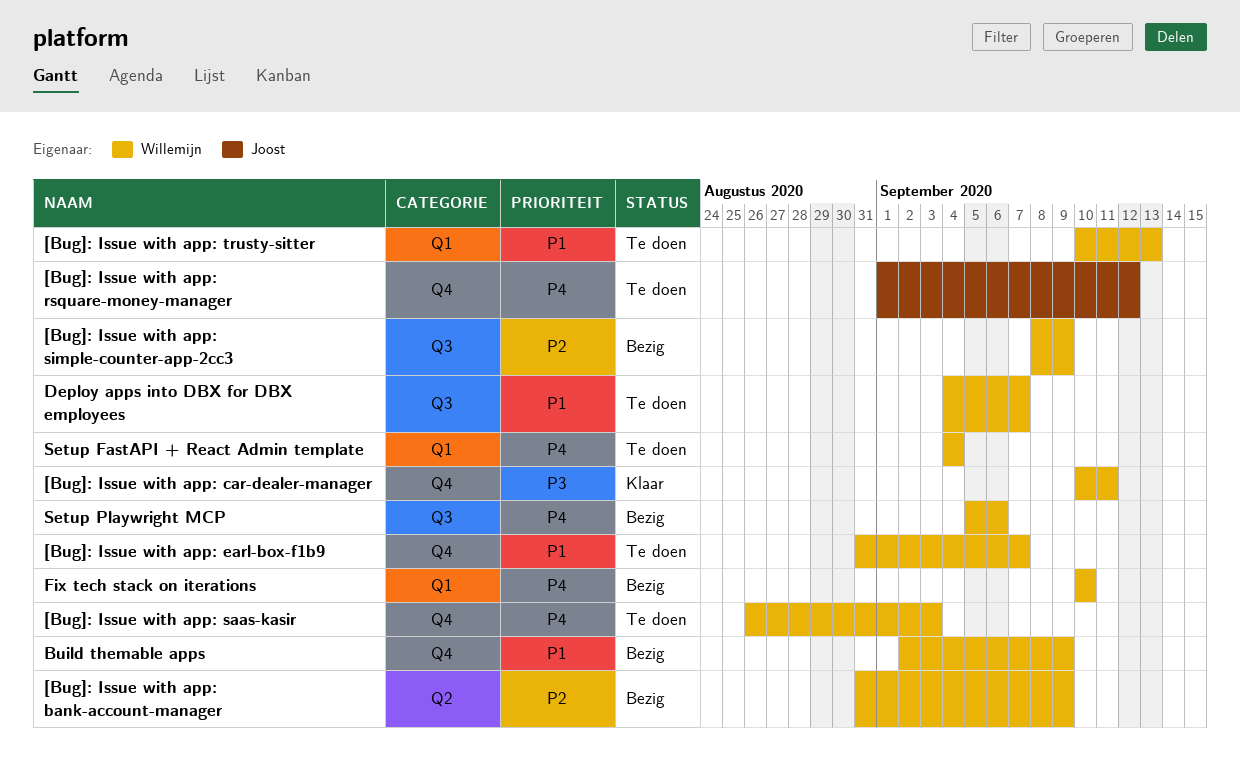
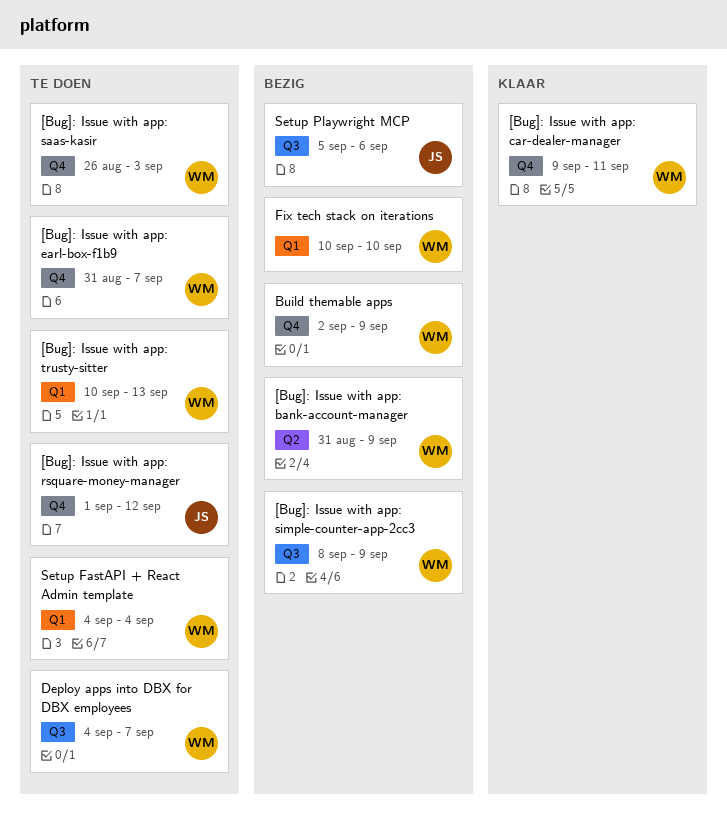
[Bug]: Issue with app: car-dealer-manager, start: Sep 10 -> Sep 9
Setup Playwright MCP, owner: Willemijn -> Joost

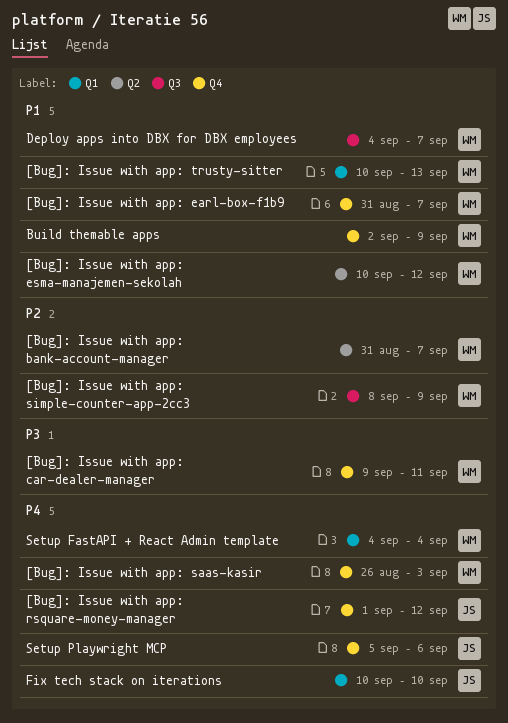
[Bug]: Issue with app: bank-account-manager, due: Sep 9 -> Sep 7
[Bug]: Issue with app: esma-manajemen-sekolah: none -> present
Fix tech stack on iterations, owner: WM -> JS
Setup Playwright MCP, label: Q3 -> Q4

